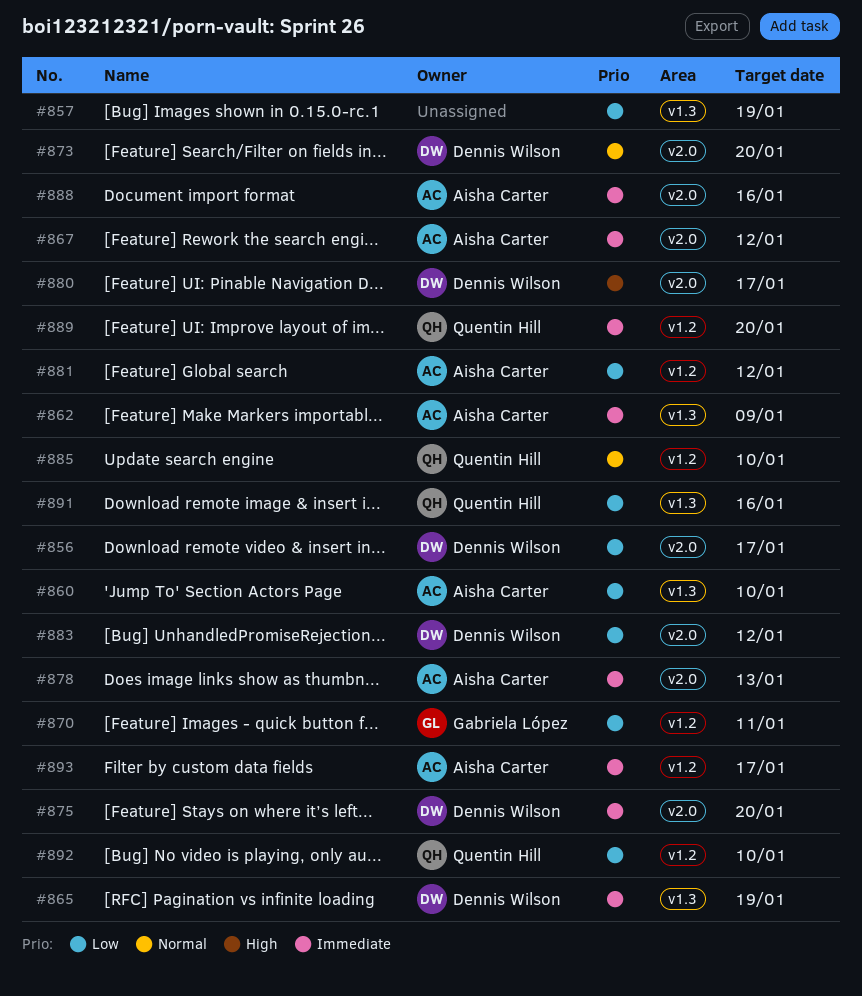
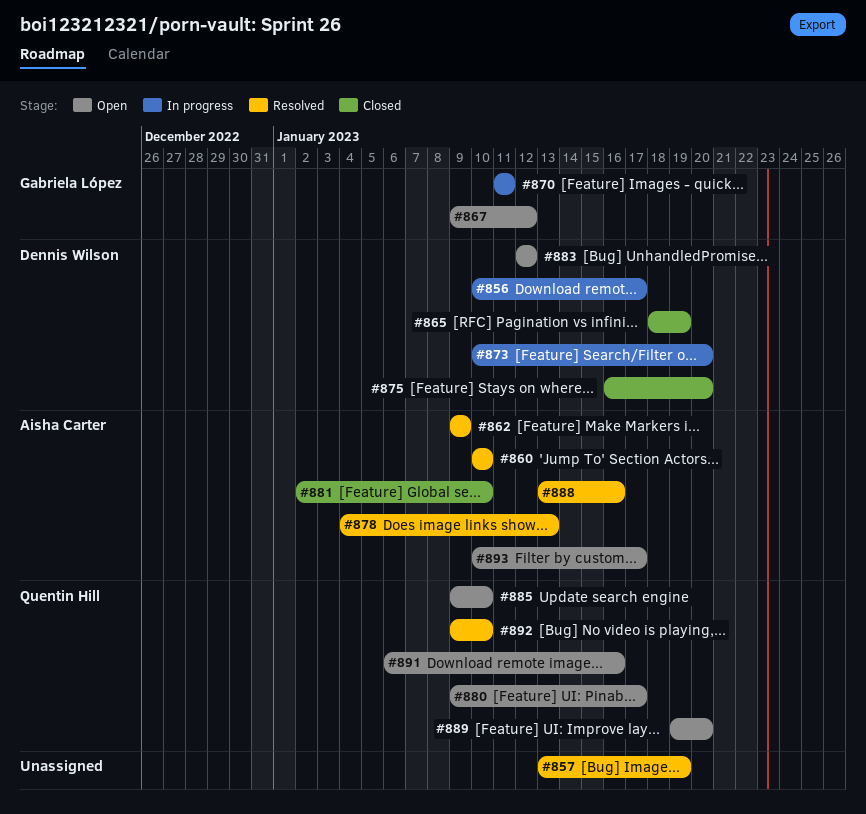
#867, owner: Aisha Carter -> Gabriela López
#880, owner: Dennis Wilson -> Quentin Hill
#881, due: Jan 12 -> Jan 10

